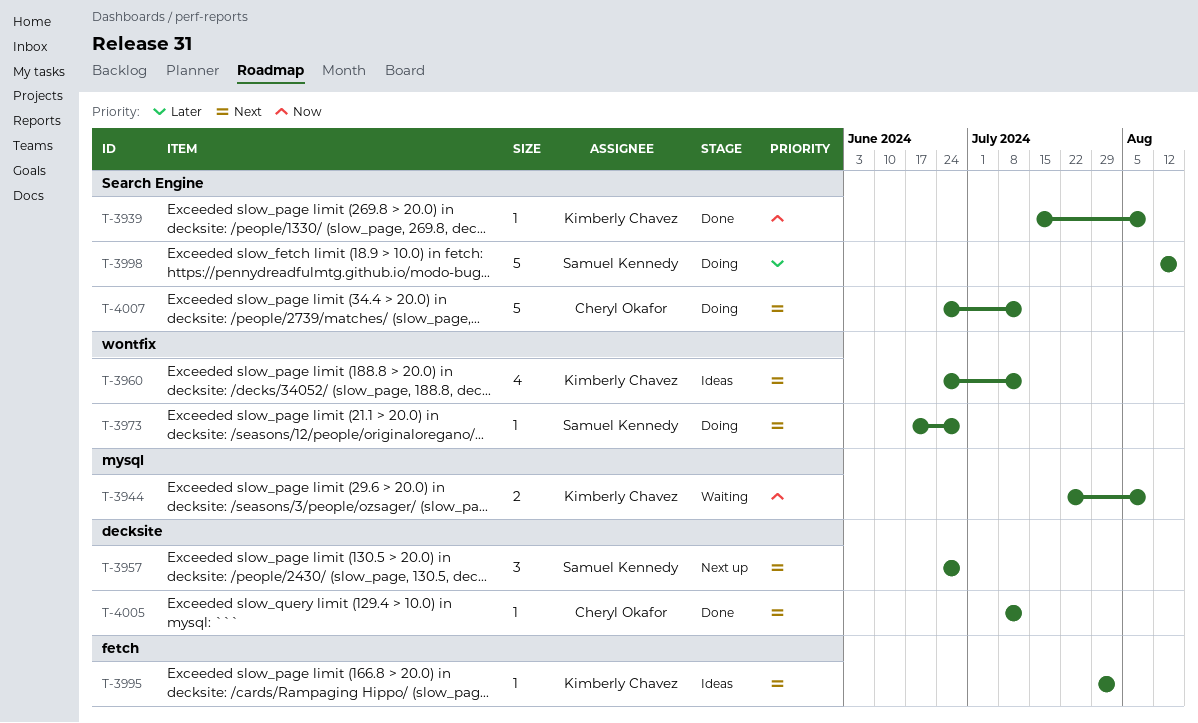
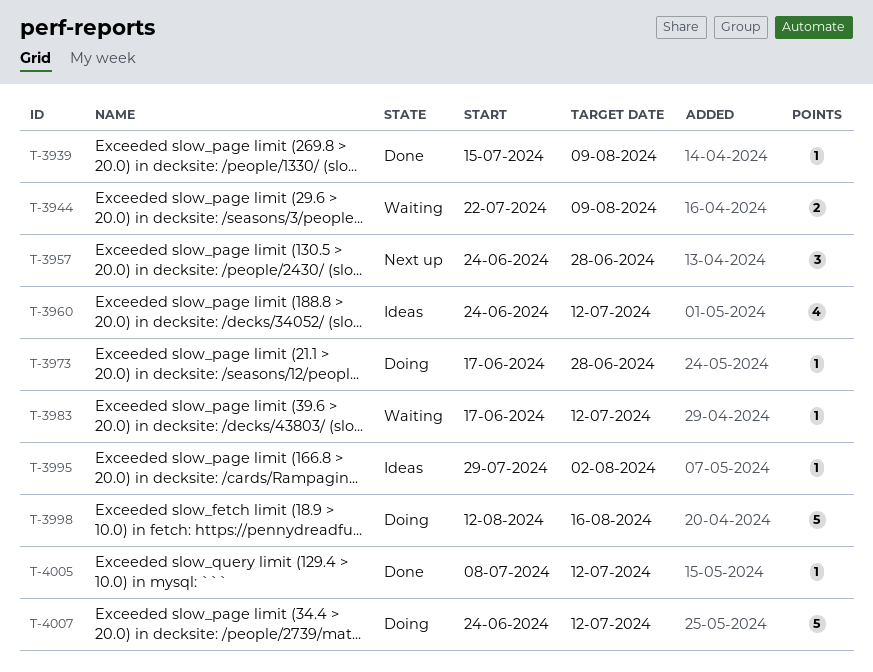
T-3983: none -> present

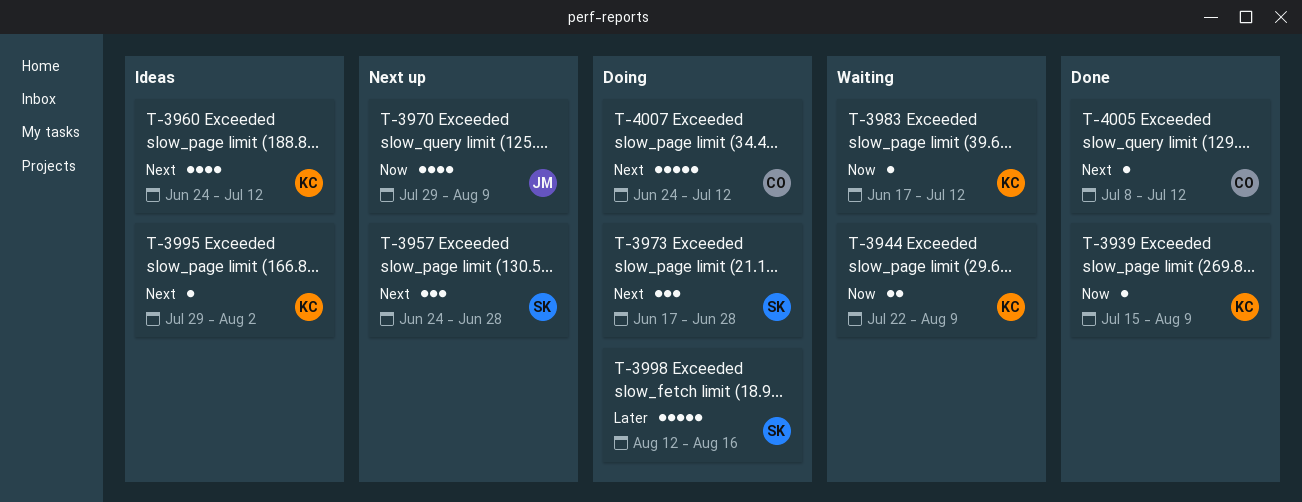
T-3970: none -> present
T-3973, estimate: 1 -> 3

